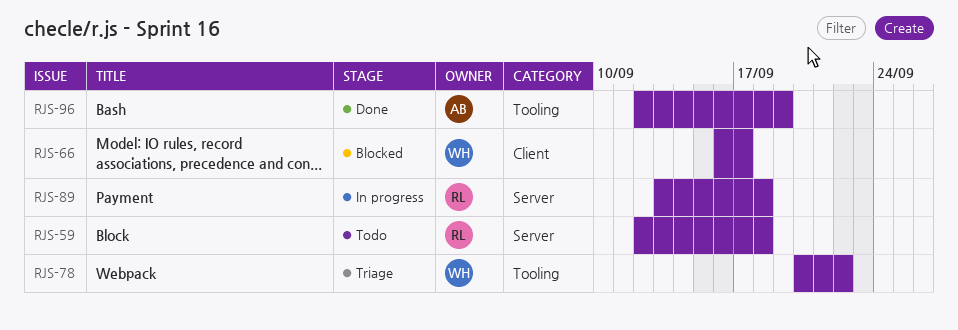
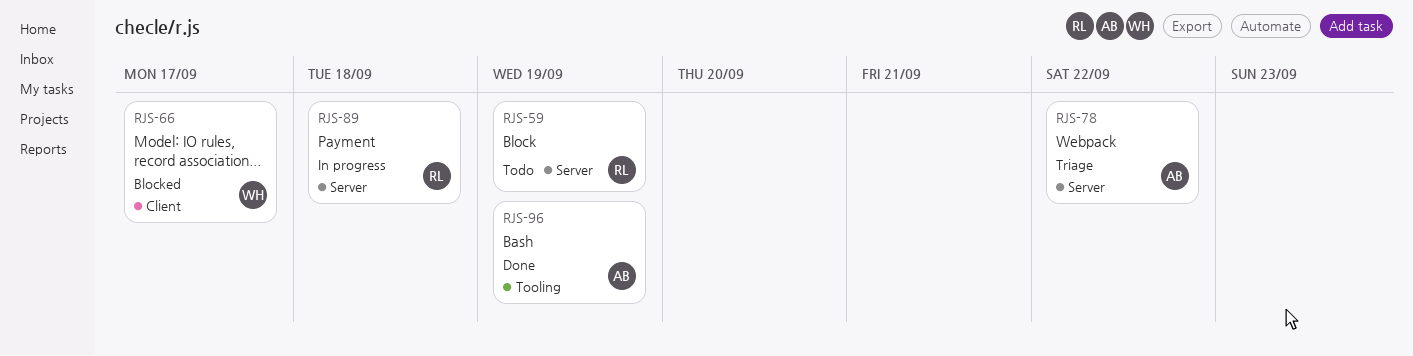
RJS-59, due: Sep 18 -> Sep 19
RJS-78, owner: WH -> AB
RJS-78, label: Tooling -> Server

